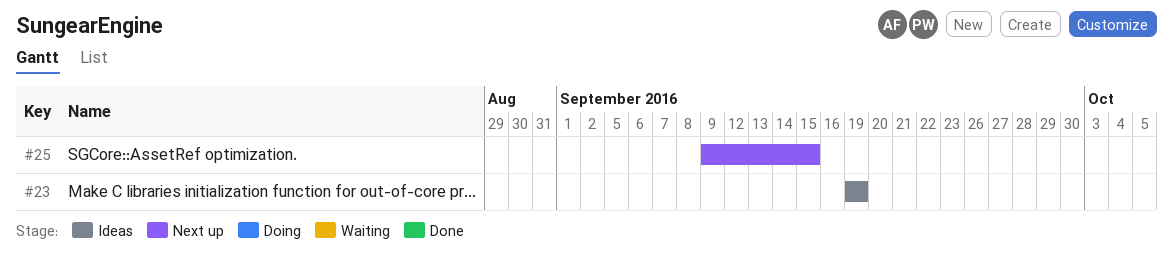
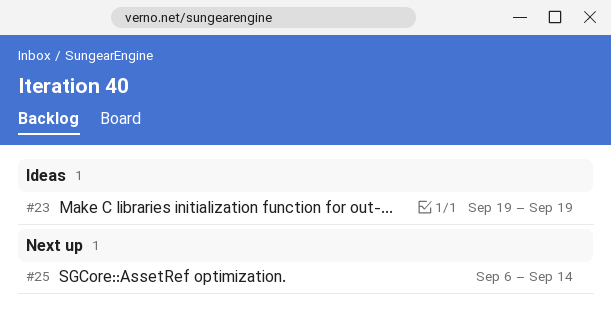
#25, start: Sep 9 -> Sep 6
#25, due: Sep 15 -> Sep 14

